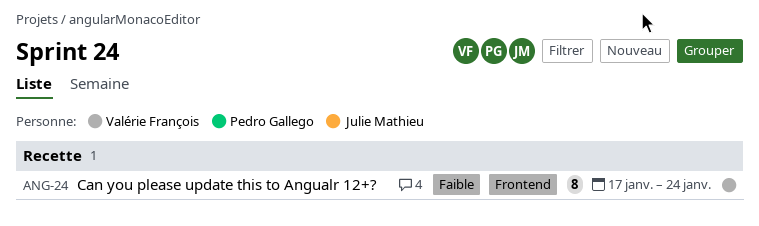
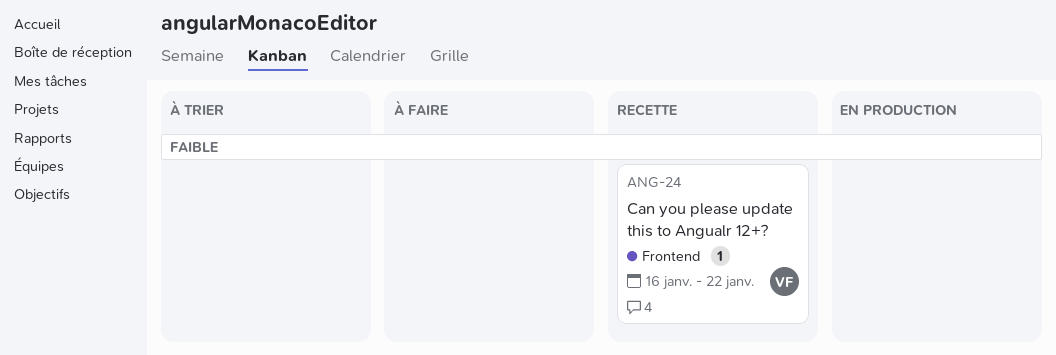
ANG-24, estimate: 8 -> 1
ANG-24, start: Jan 17 -> Jan 16
ANG-24, due: Jan 24 -> Jan 22

